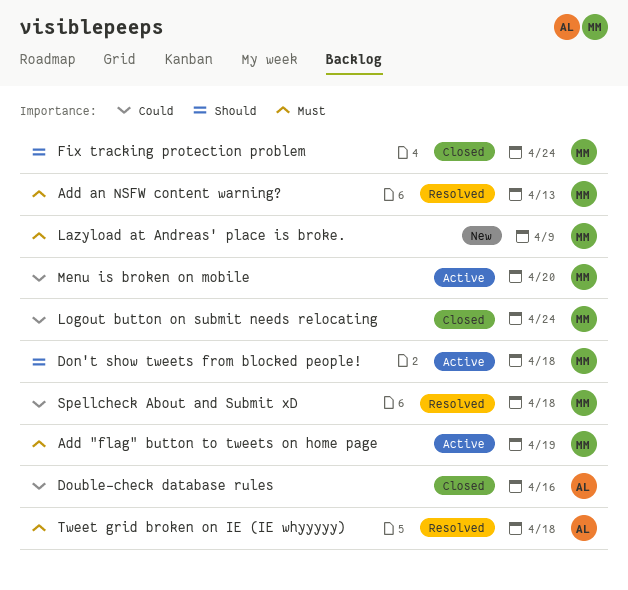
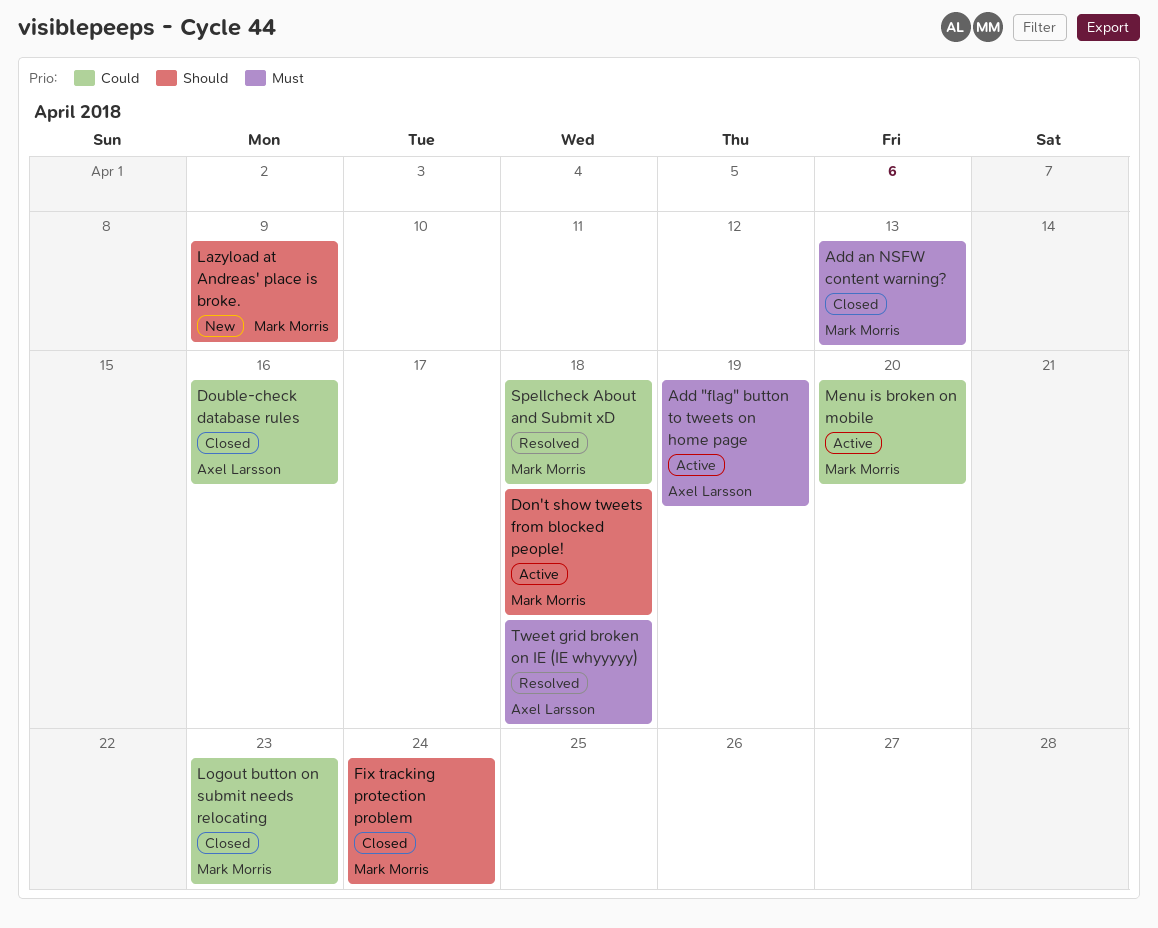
Add "flag" button to tweets on home page, owner: Mark Morris -> Axel Larsson
Add an NSFW content warning?, status: Resolved -> Closed
Lazyload at Andreas' place is broke., priority: Must -> Should
Logout button on submit needs relocating, due: Apr 24 -> Apr 23

